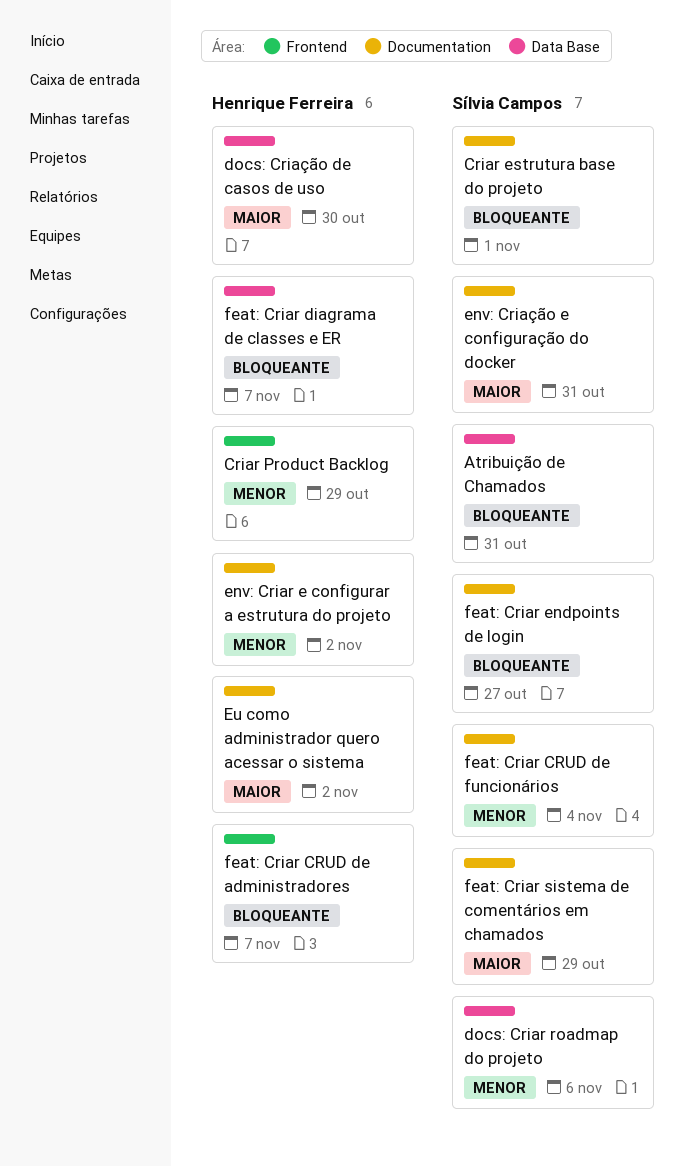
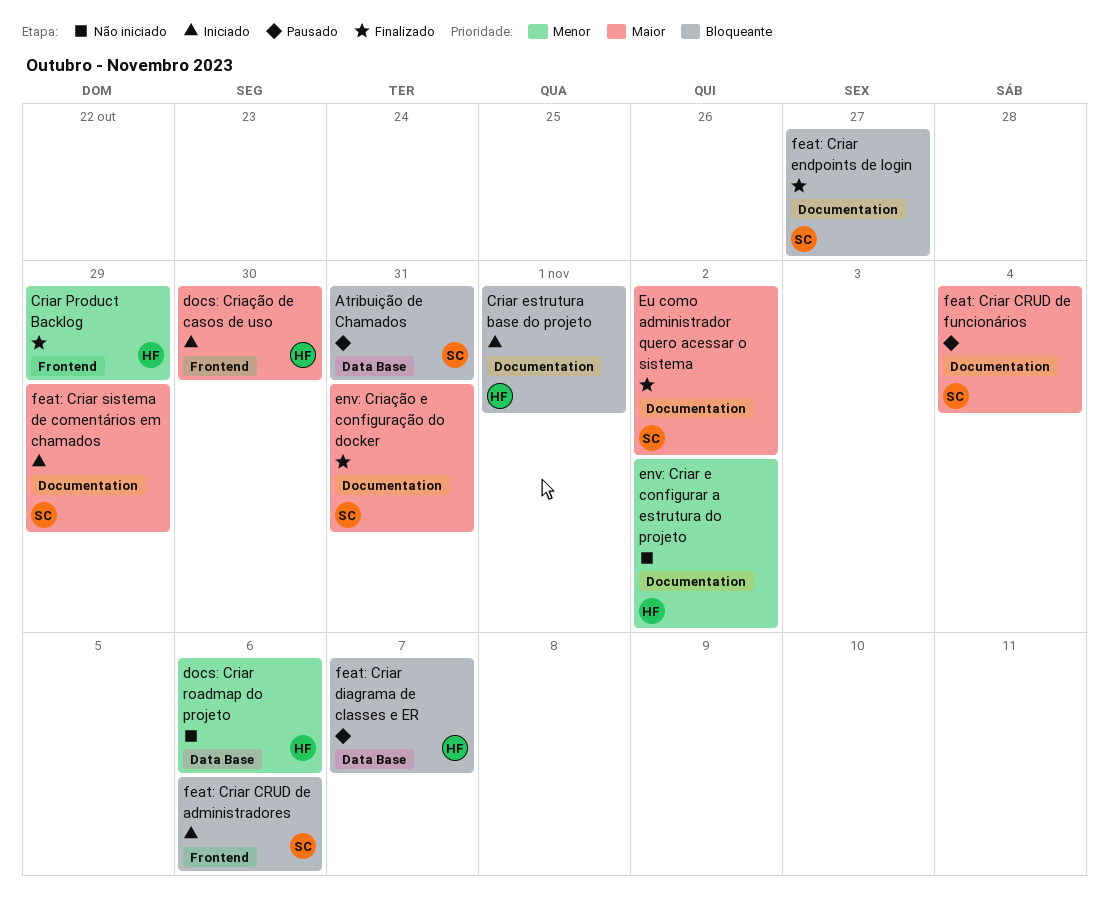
Criar estrutura base do projeto, owner: Sílvia Campos -> Henrique Ferreira
docs: Criar roadmap do projeto, owner: Sílvia Campos -> Henrique Ferreira
docs: Criação de casos de uso, label: Data Base -> Frontend
Eu como administrador quero acessar o sistema, owner: Henrique Ferreira -> Sílvia Campos
feat: Criar CRUD de administradores, owner: Henrique Ferreira -> Sílvia Campos
feat: Criar CRUD de administradores, due: Nov 7 -> Nov 6
feat: Criar CRUD de funcionários, priority: Menor -> Maior

